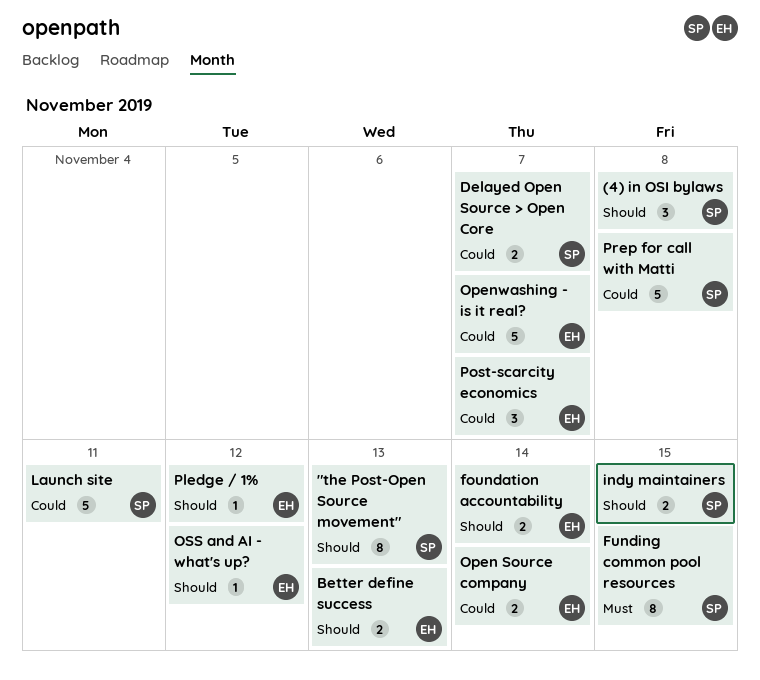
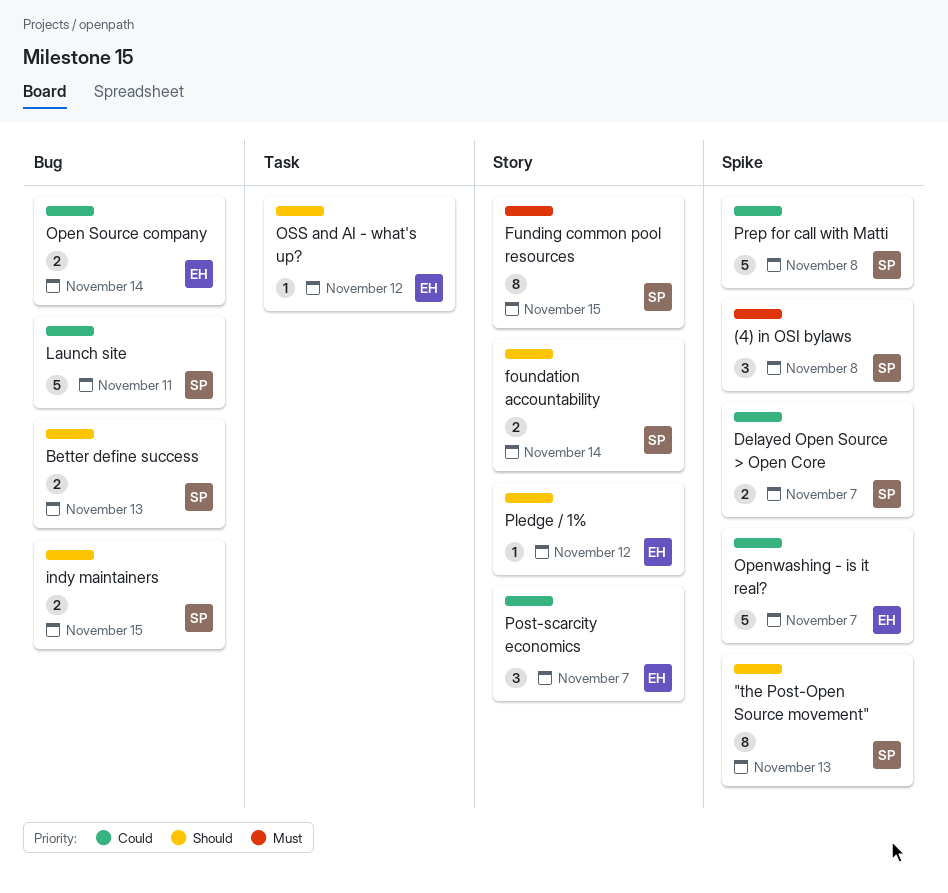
(4) in OSI bylaws, priority: Should -> Must
Better define success, owner: EH -> SP
foundation accountability, owner: EH -> SP

